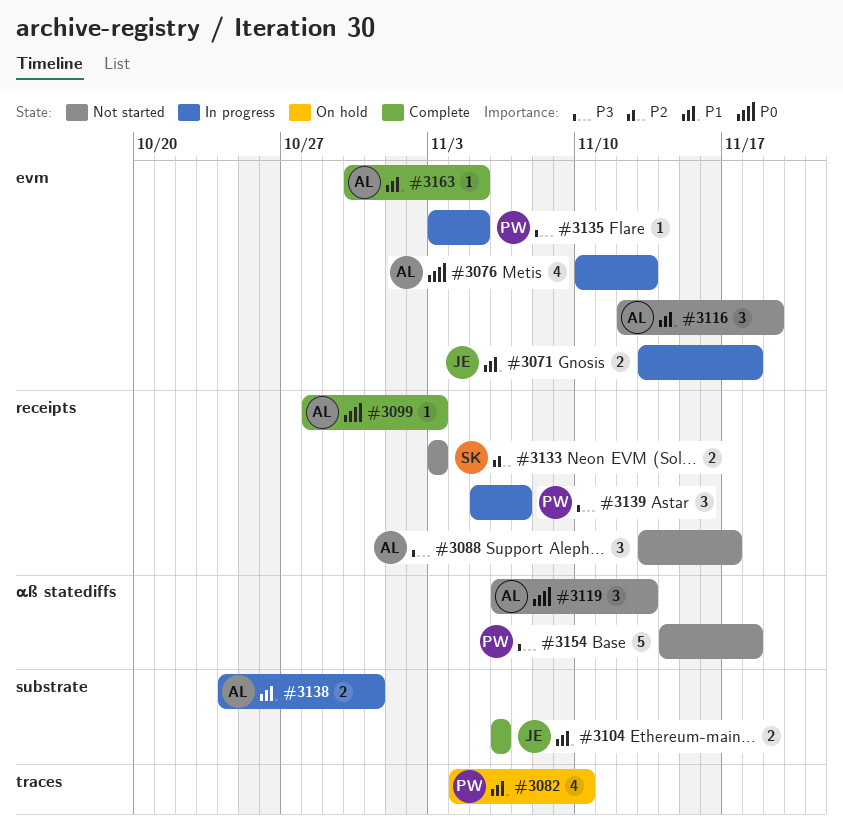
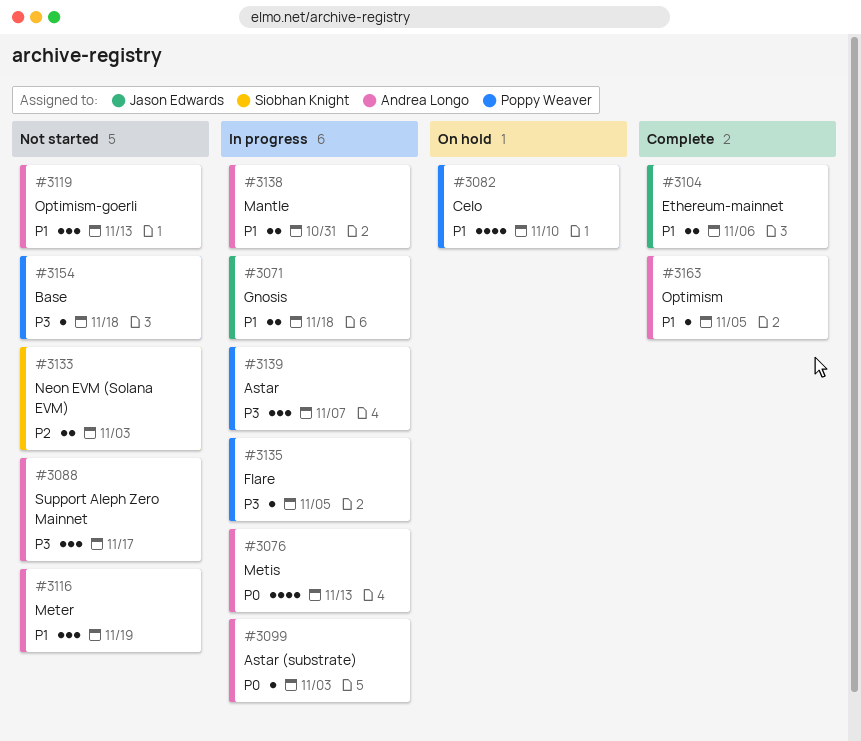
#3099, status: Complete -> In progress
#3119, priority: P0 -> P1
#3154, estimate: 5 -> 1

